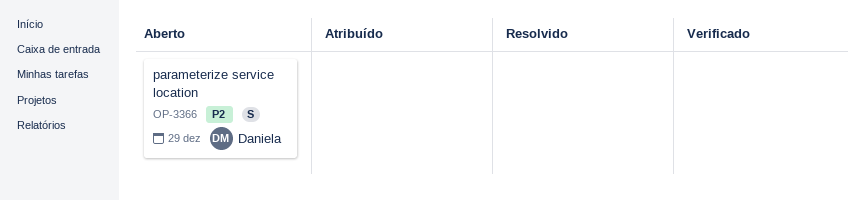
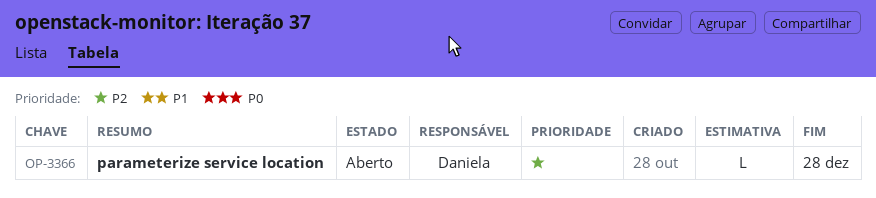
OP-3366, estimate: S -> L
OP-3366, due: Dec 29 -> Dec 28

